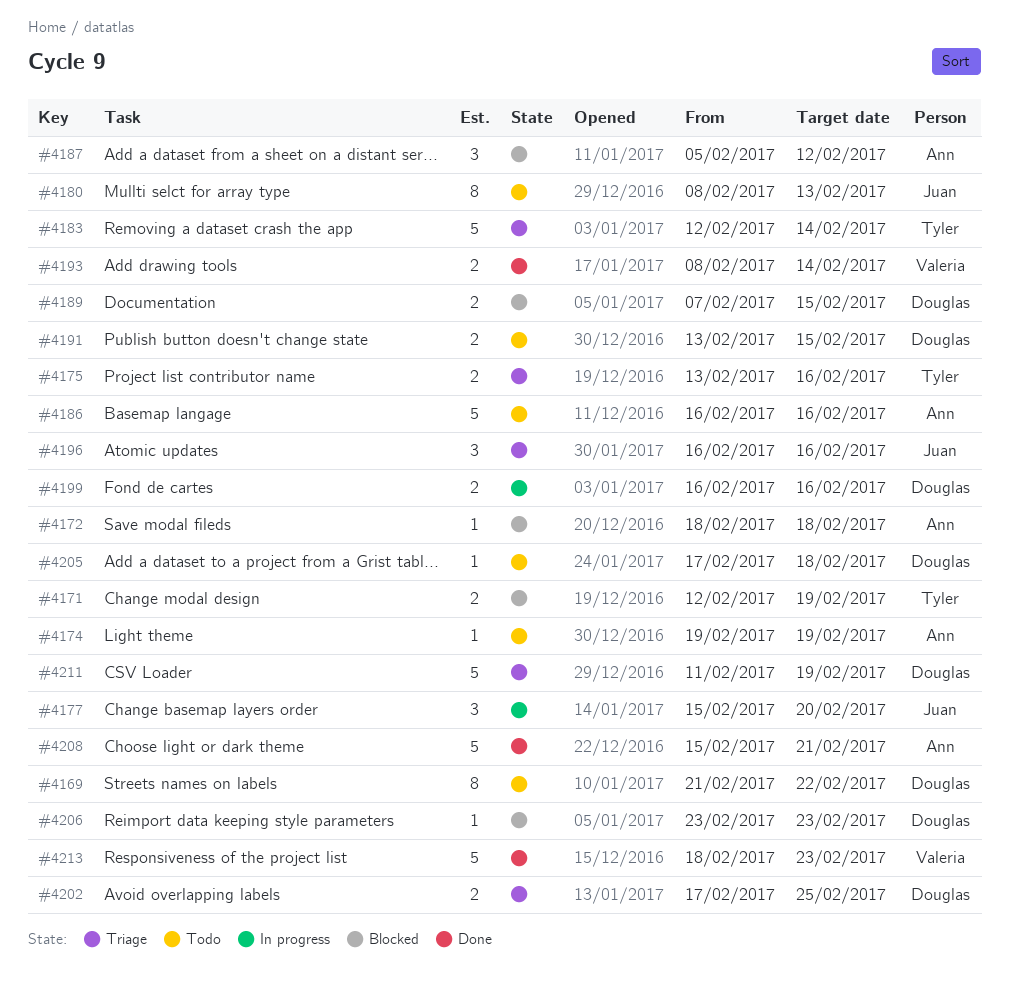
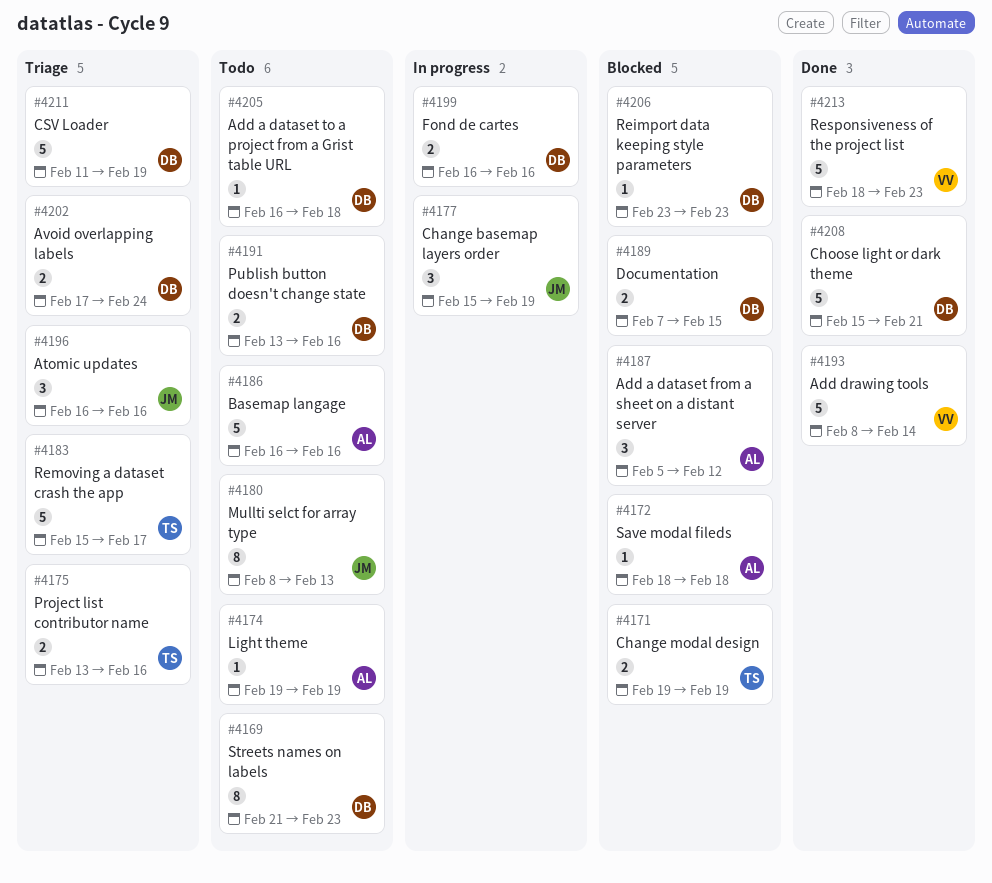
#4169, due: Feb 22 -> Feb 23
#4171, start: Feb 12 -> Feb 19
#4177, due: Feb 20 -> Feb 19
#4183, start: Feb 12 -> Feb 15
#4183, due: Feb 14 -> Feb 17
#4191, due: Feb 15 -> Feb 16
#4193, estimate: 2 -> 5
#4202, due: Feb 25 -> Feb 24
#4205, start: Feb 17 -> Feb 16
#4208, owner: Ann -> Douglas

